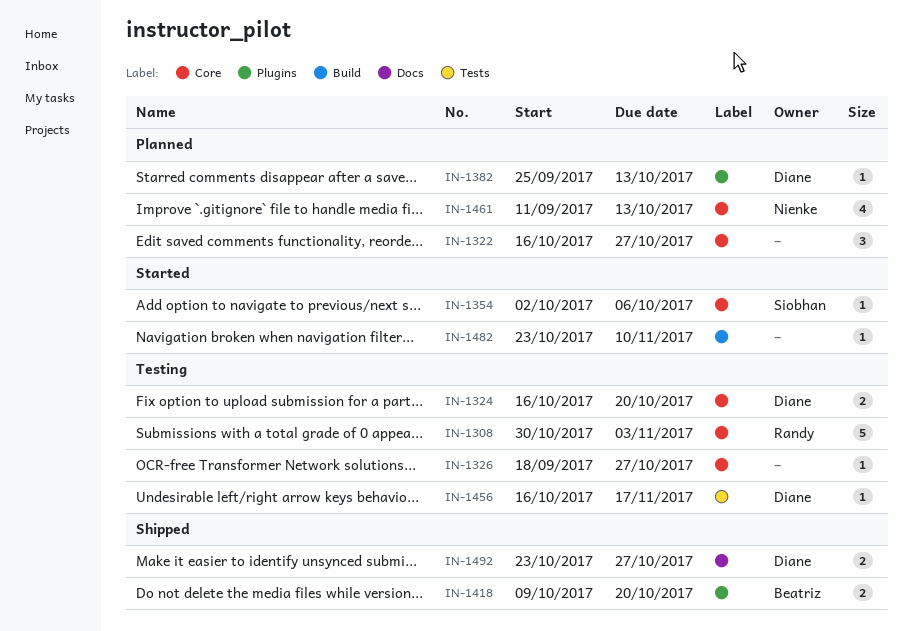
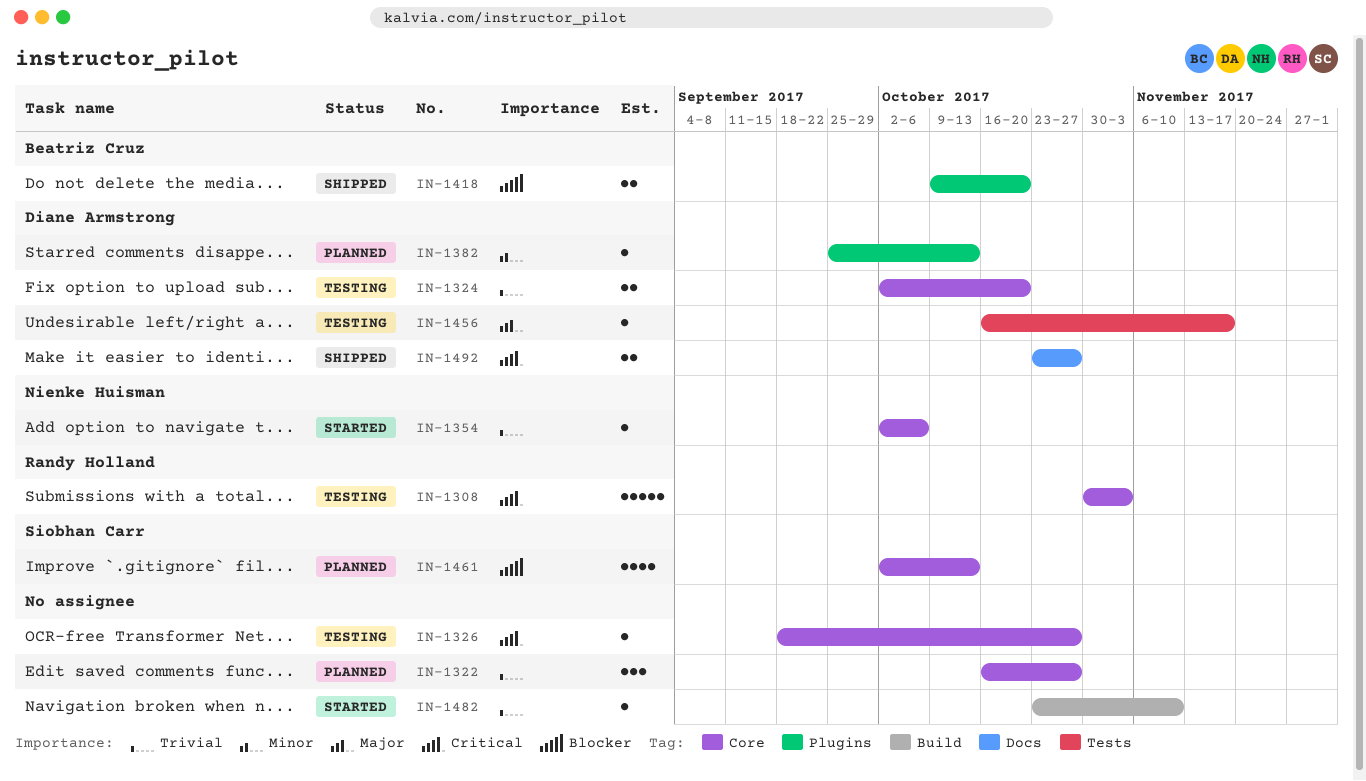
IN-1324, start: Oct 16 -> Oct 2
IN-1354, owner: Siobhan Carr -> Nienke Huisman
IN-1461, owner: Nienke Huisman -> Siobhan Carr
IN-1461, start: Sep 11 -> Oct 2

